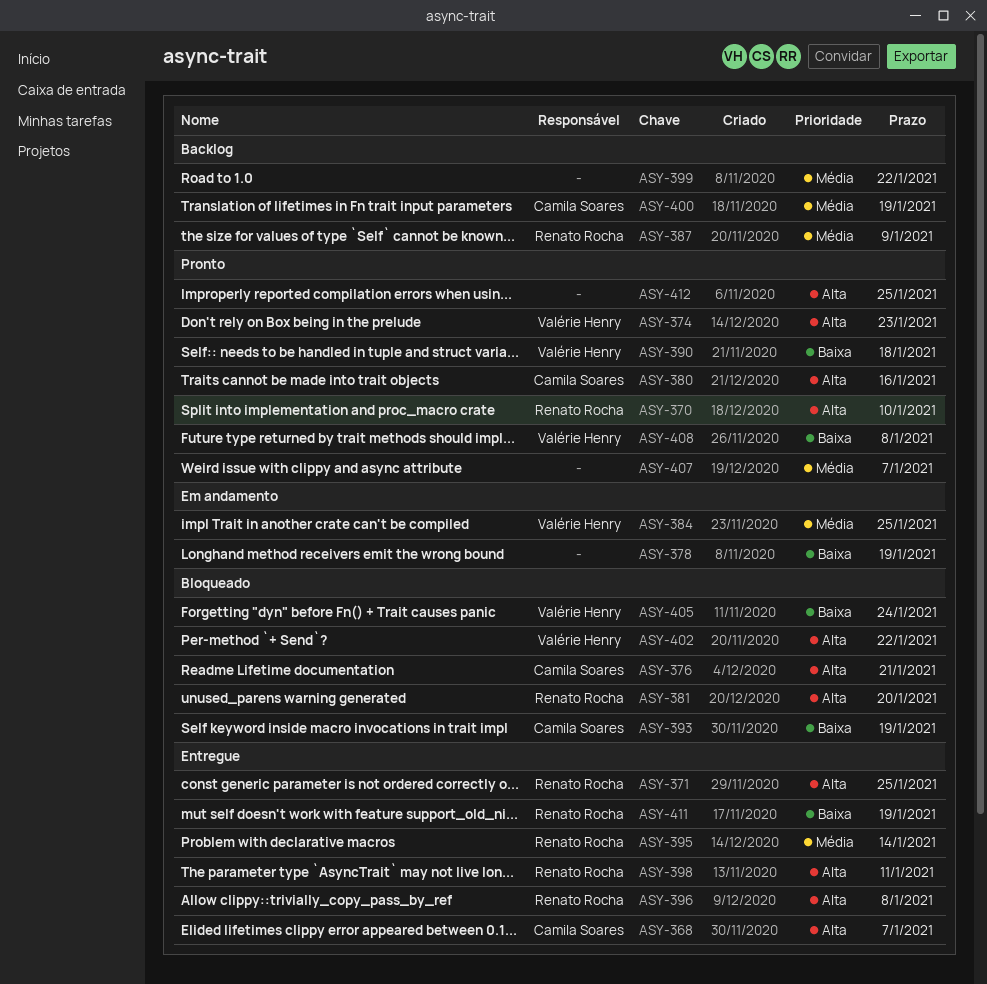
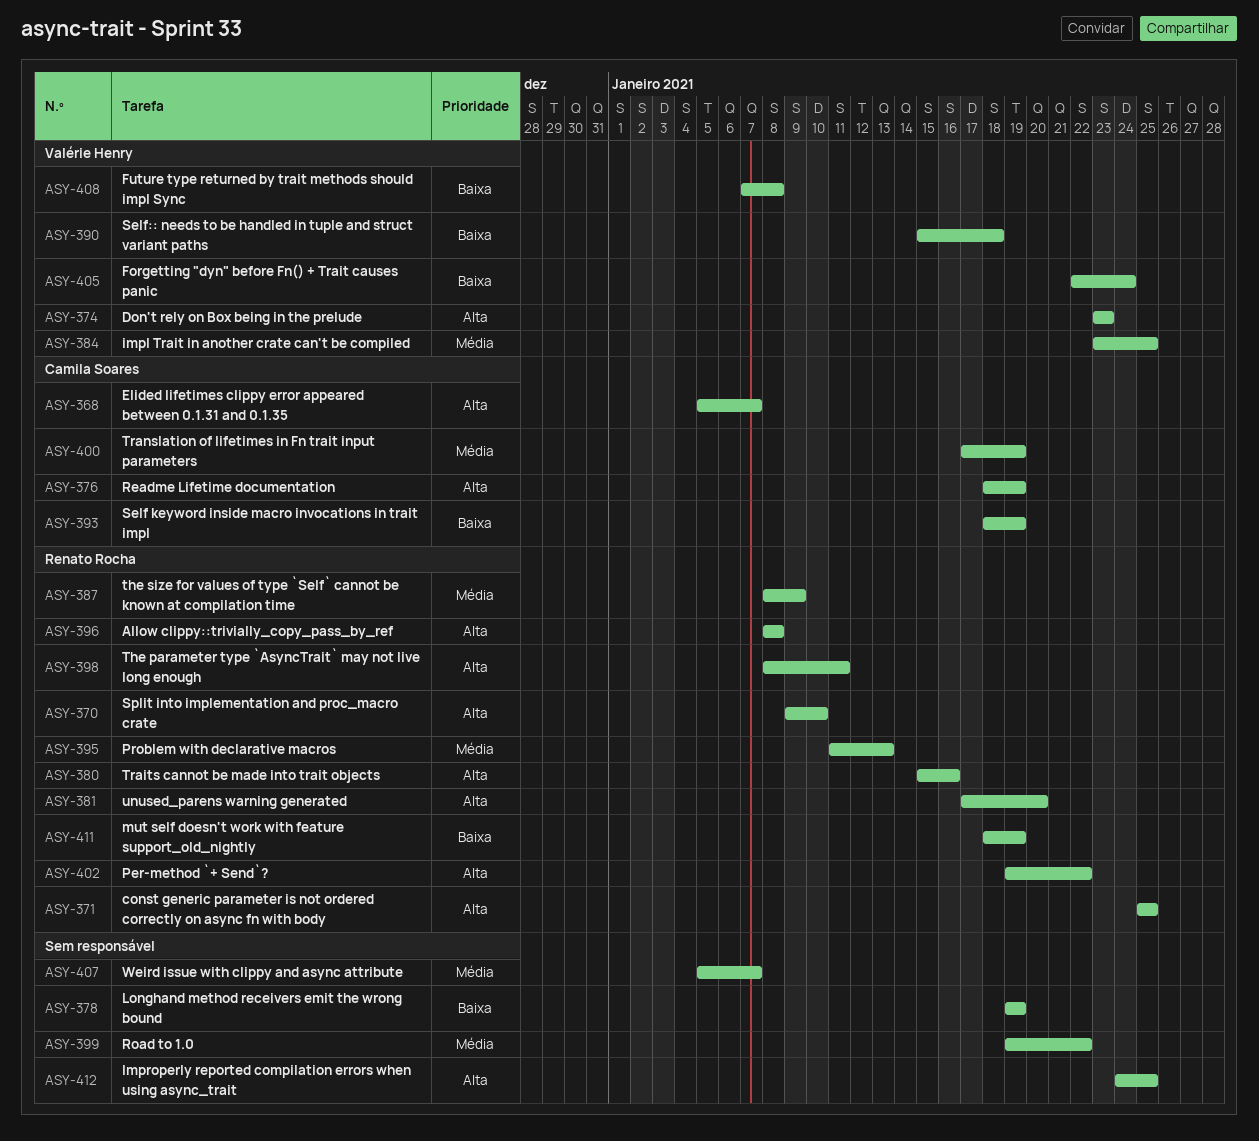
ASY-376, due: Jan 21 -> Jan 19
ASY-380, owner: Camila Soares -> Renato Rocha
ASY-395, due: Jan 14 -> Jan 13
ASY-402, owner: Valérie Henry -> Renato Rocha

